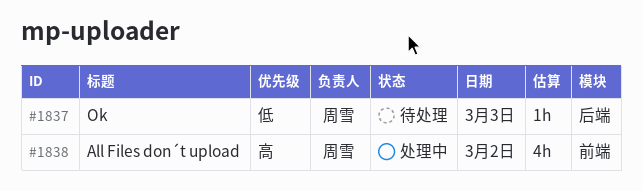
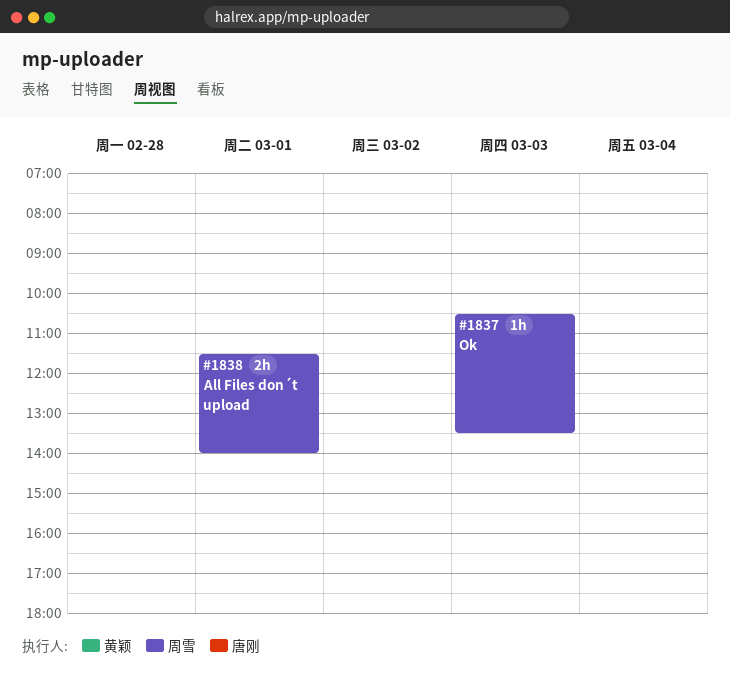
#1838, estimate: 4h -> 2h
#1838, day: Mar 2 -> Mar 1

